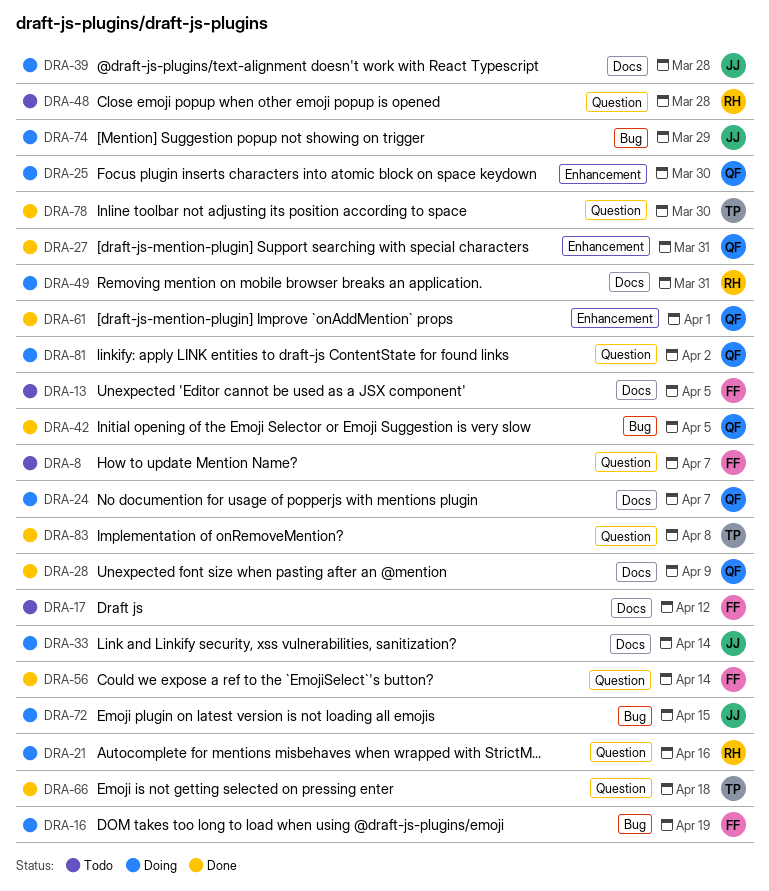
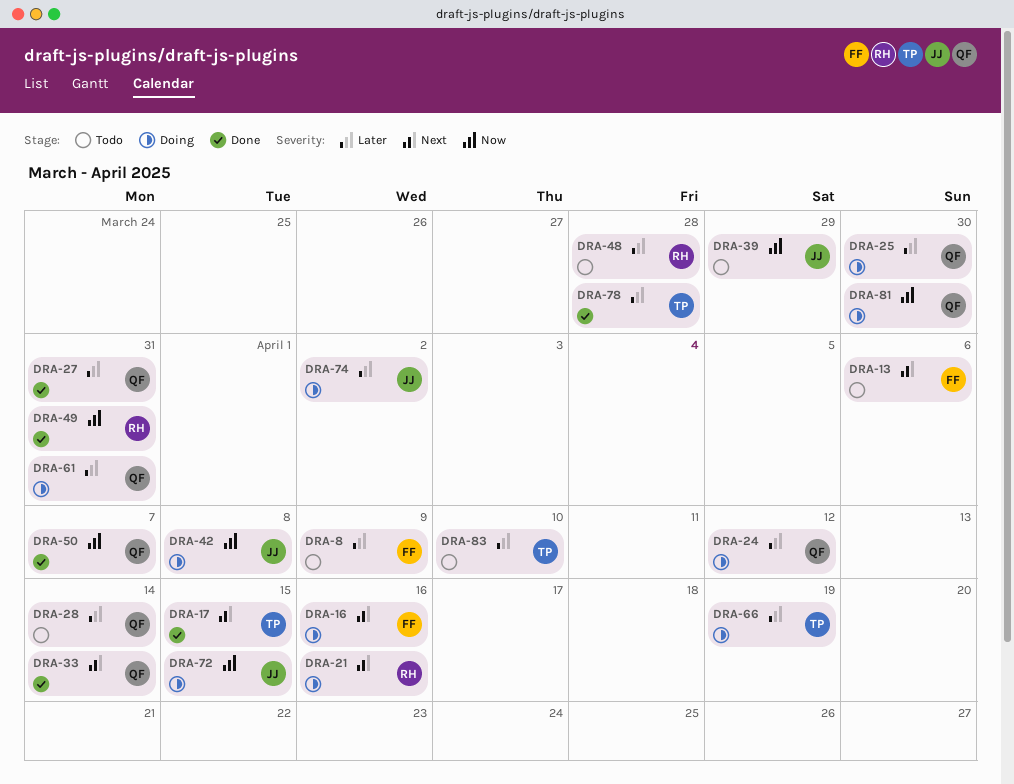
DRA-8, due: Apr 7 -> Apr 9
DRA-13, due: Apr 5 -> Apr 6
DRA-16, due: Apr 19 -> Apr 16
DRA-17, status: Todo -> Done
DRA-17, owner: FF -> TP
DRA-17, due: Apr 12 -> Apr 15
DRA-24, due: Apr 7 -> Apr 12
DRA-28, status: Done -> Todo
DRA-28, due: Apr 9 -> Apr 14
DRA-33, status: Doing -> Done
DRA-33, owner: JJ -> QF
DRA-39, status: Doing -> Todo
DRA-39, due: Mar 28 -> Mar 29
DRA-42, status: Done -> Doing
DRA-42, owner: QF -> JJ
DRA-42, due: Apr 5 -> Apr 8
DRA-49, status: Doing -> Done
DRA-50: none -> present
DRA-56: present -> none
DRA-61, status: Done -> Doing
DRA-61, due: Apr 1 -> Mar 31
DRA-66, status: Done -> Doing
DRA-66, due: Apr 18 -> Apr 19
DRA-74, due: Mar 29 -> Apr 2
DRA-78, due: Mar 30 -> Mar 28
DRA-81, due: Apr 2 -> Mar 30
DRA-83, status: Done -> Todo
DRA-83, due: Apr 8 -> Apr 10

